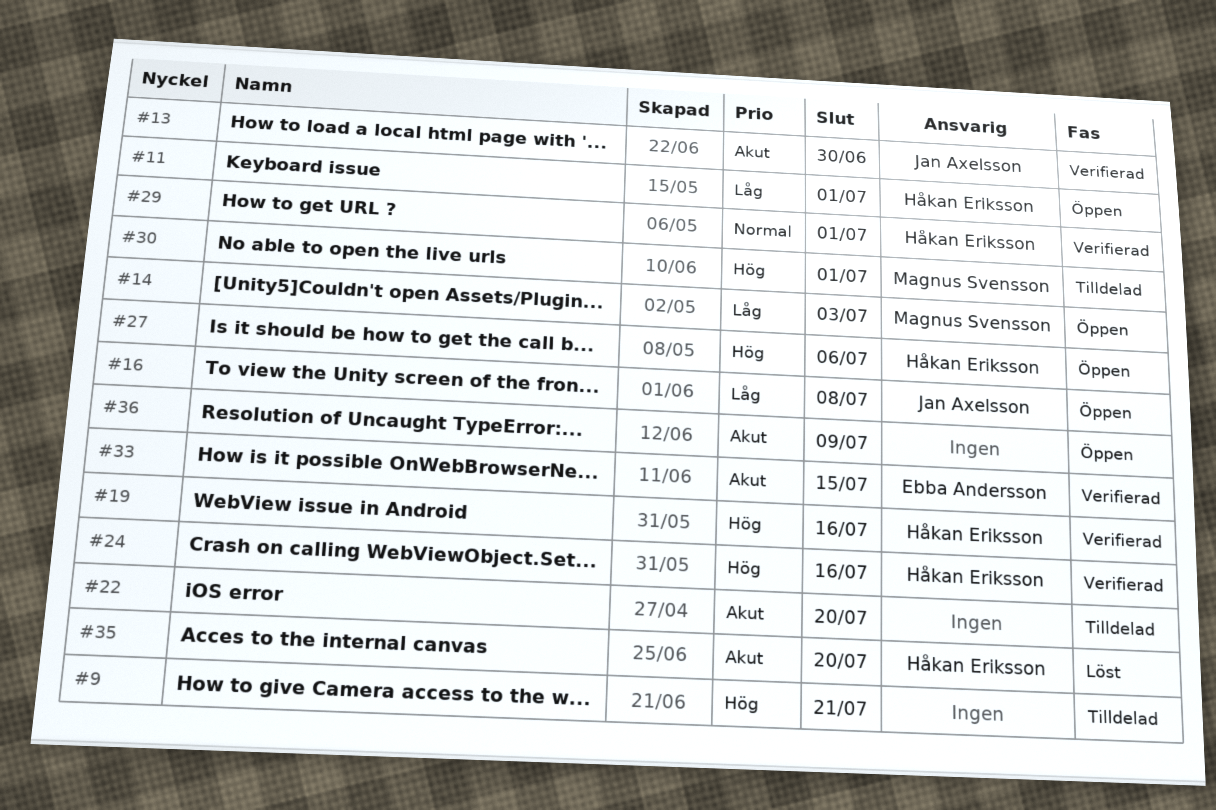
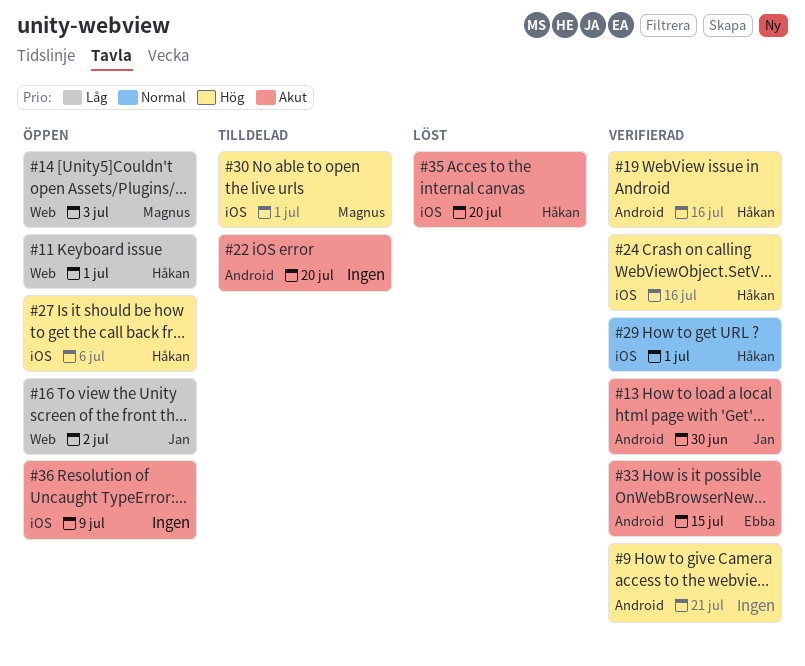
#9, status: Tilldelad -> Verifierad
#16, due: Jul 8 -> Jul 2

